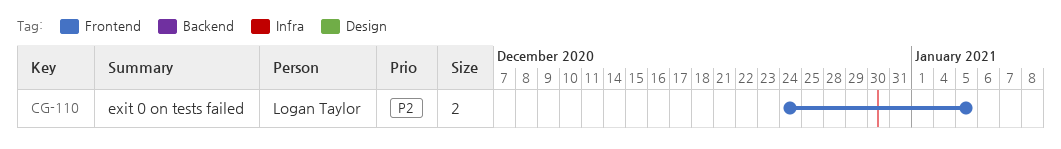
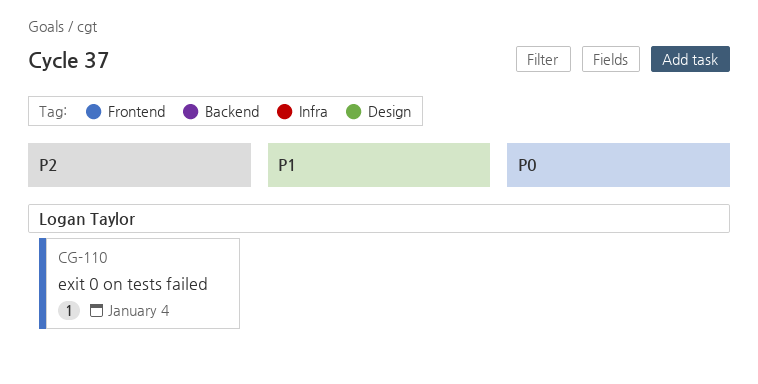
CG-110, estimate: 2 -> 1
CG-110, due: Jan 5 -> Jan 4

